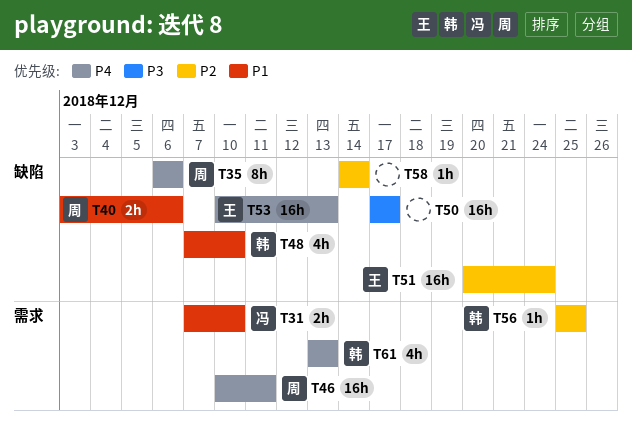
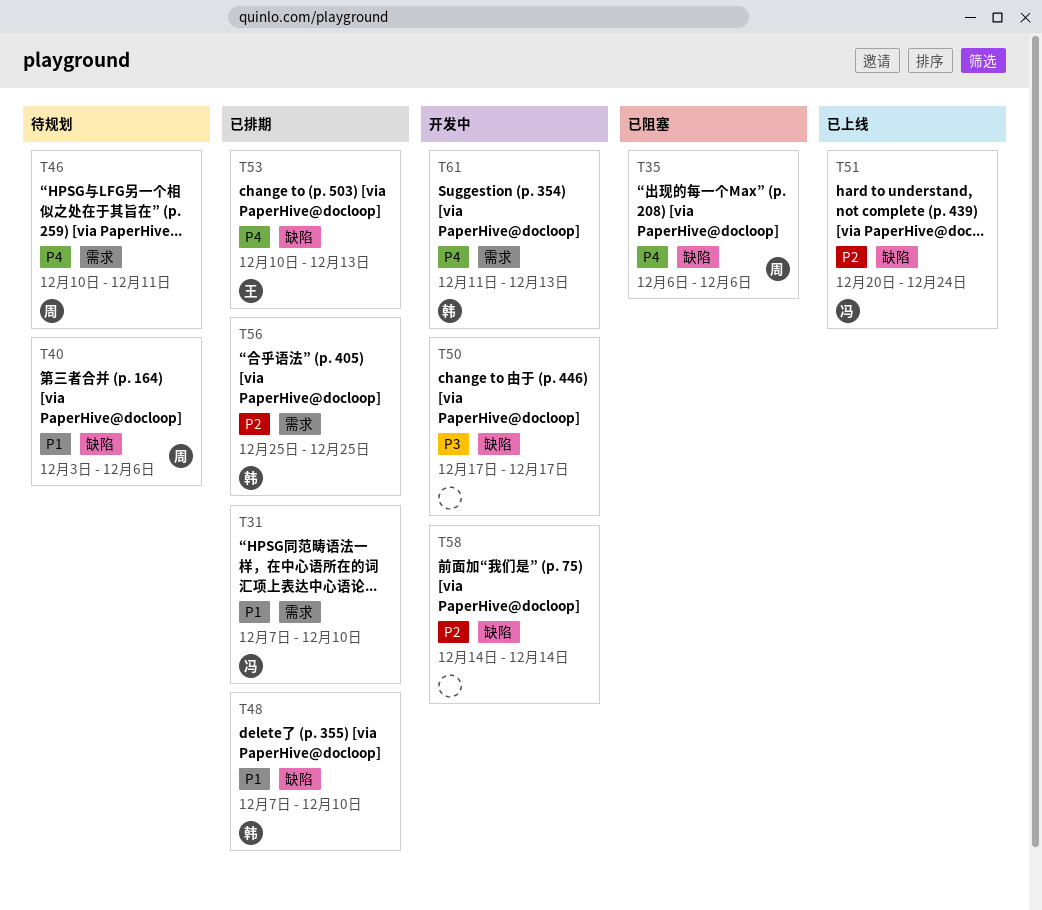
T51, owner: 王 -> 冯
T61, start: Dec 13 -> Dec 11

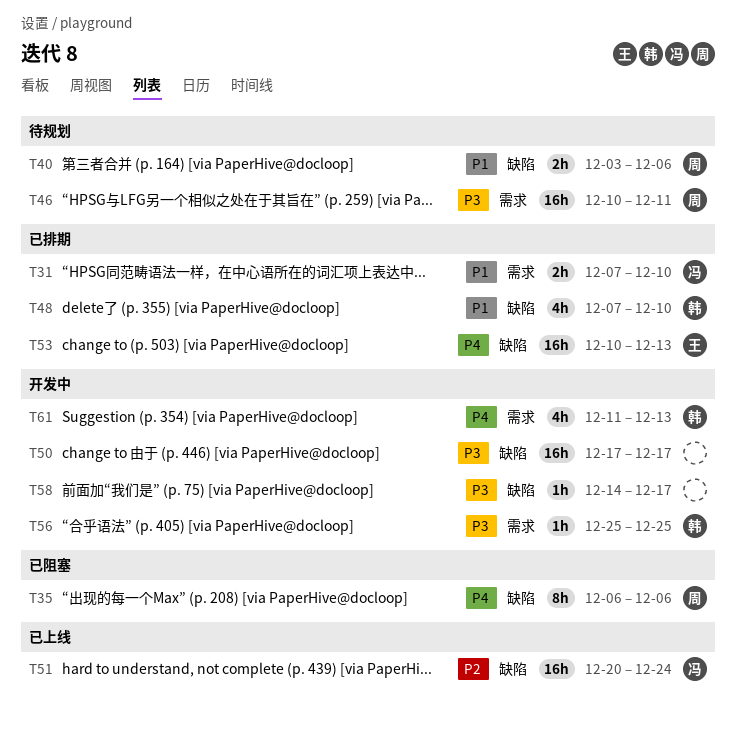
T46, priority: P4 -> P3
T56, status: 已排期 -> 开发中
T56, priority: P2 -> P3
T58, priority: P2 -> P3
T58, due: Dec 14 -> Dec 17

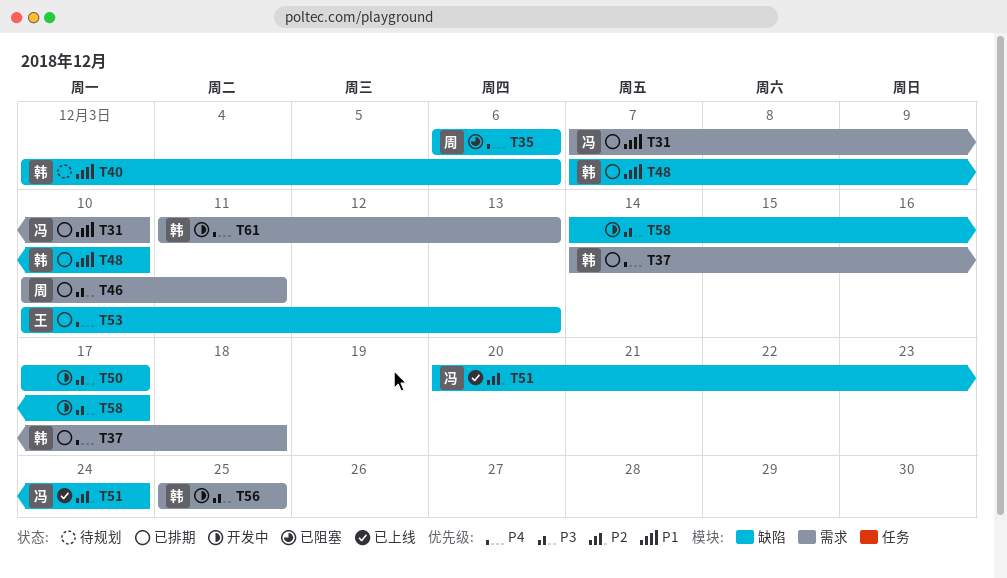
T37: none -> present
T40, owner: 周 -> 韩
T46, status: 待规划 -> 已排期

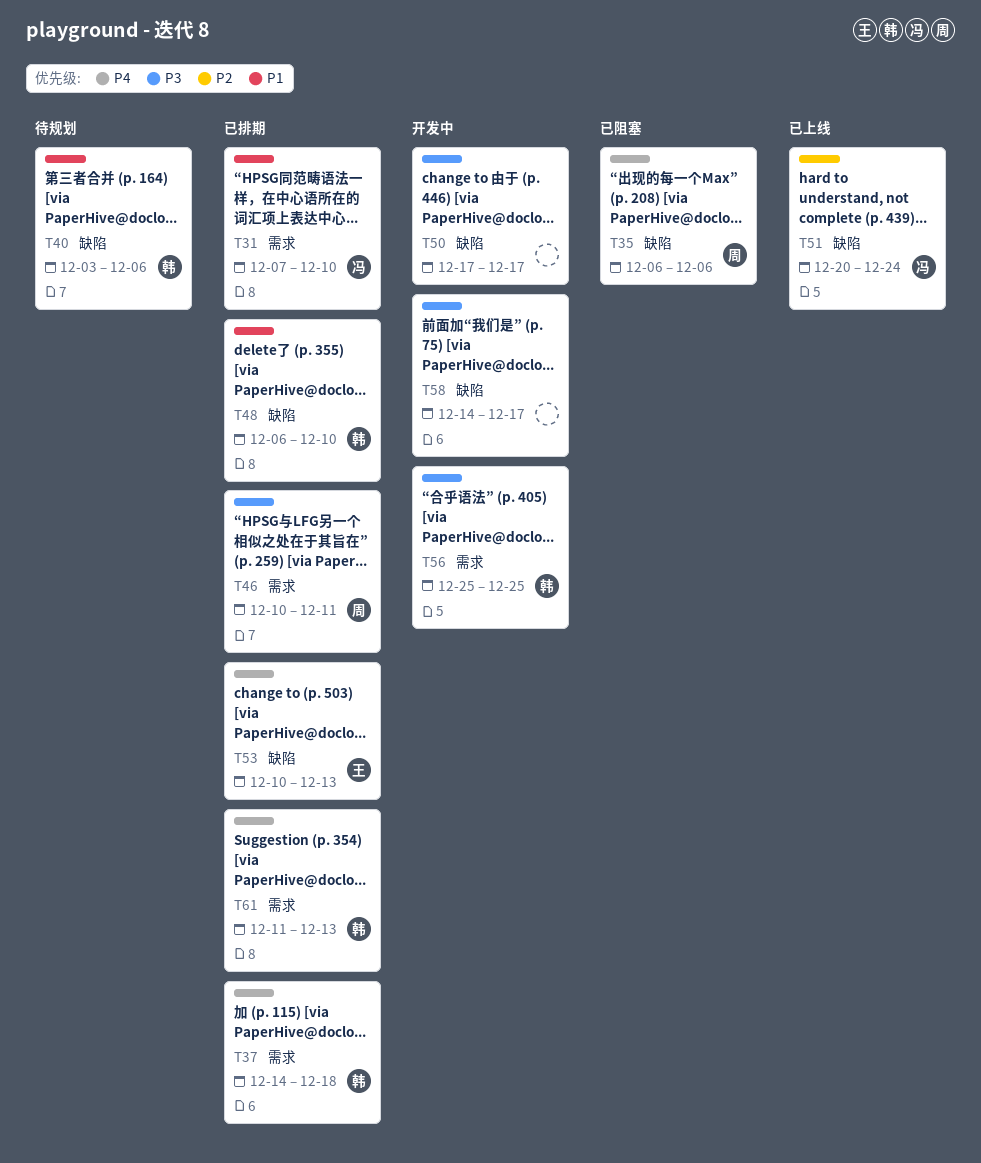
T48, start: Dec 7 -> Dec 6
T61, status: 开发中 -> 已排期

